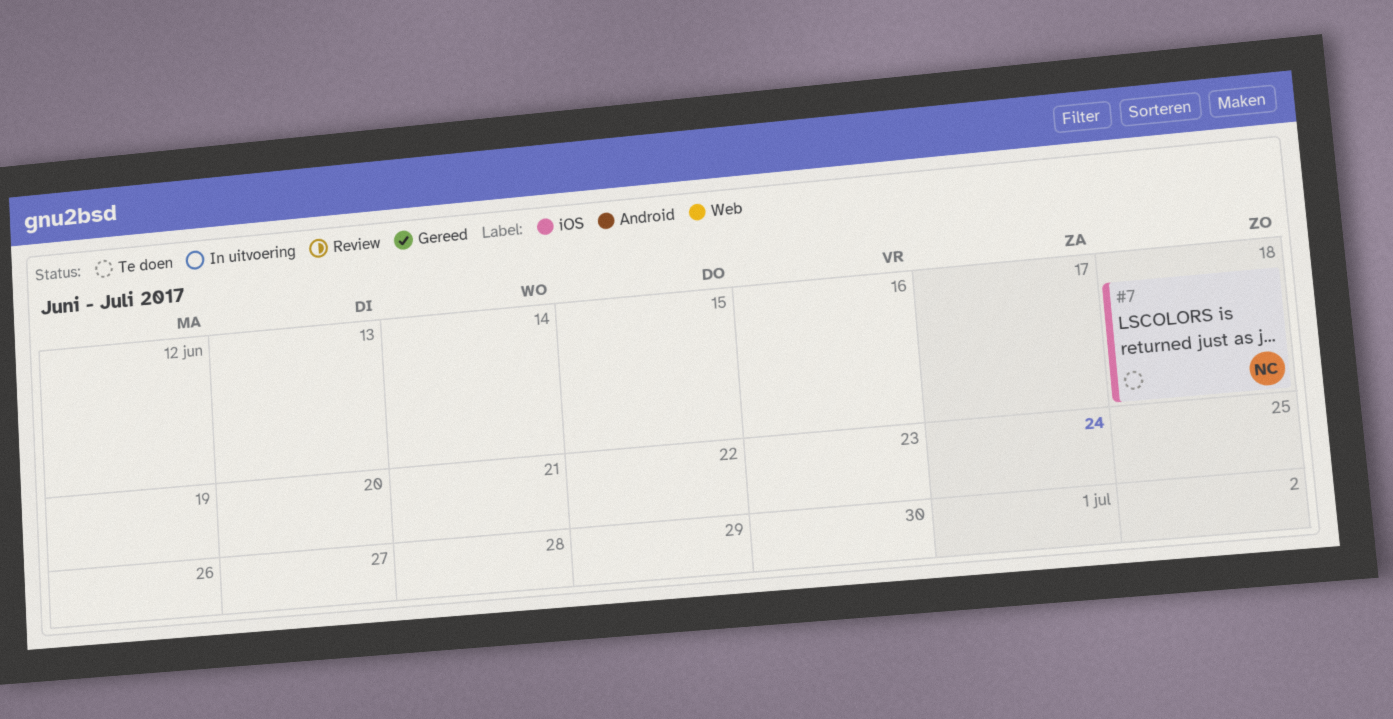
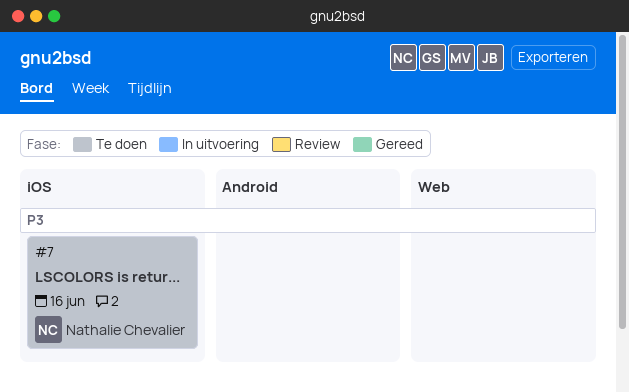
#7, due: Jun 18 -> Jun 16

